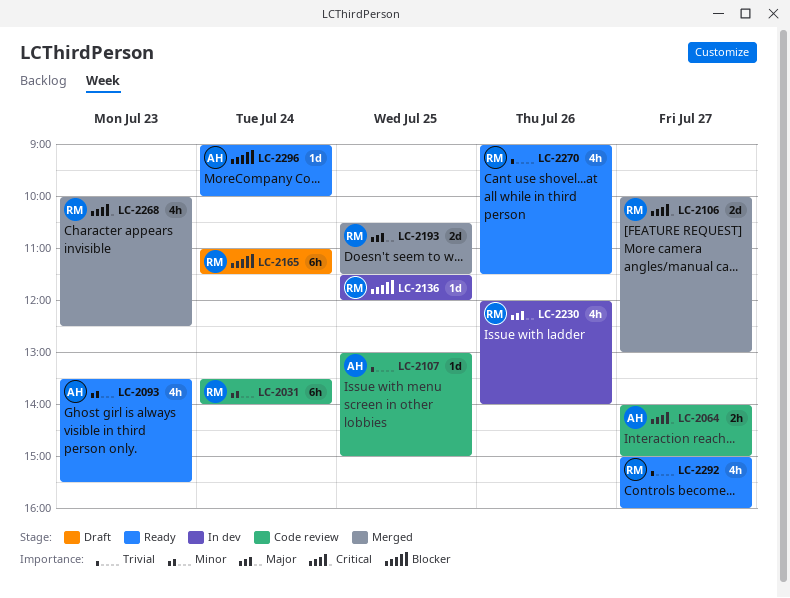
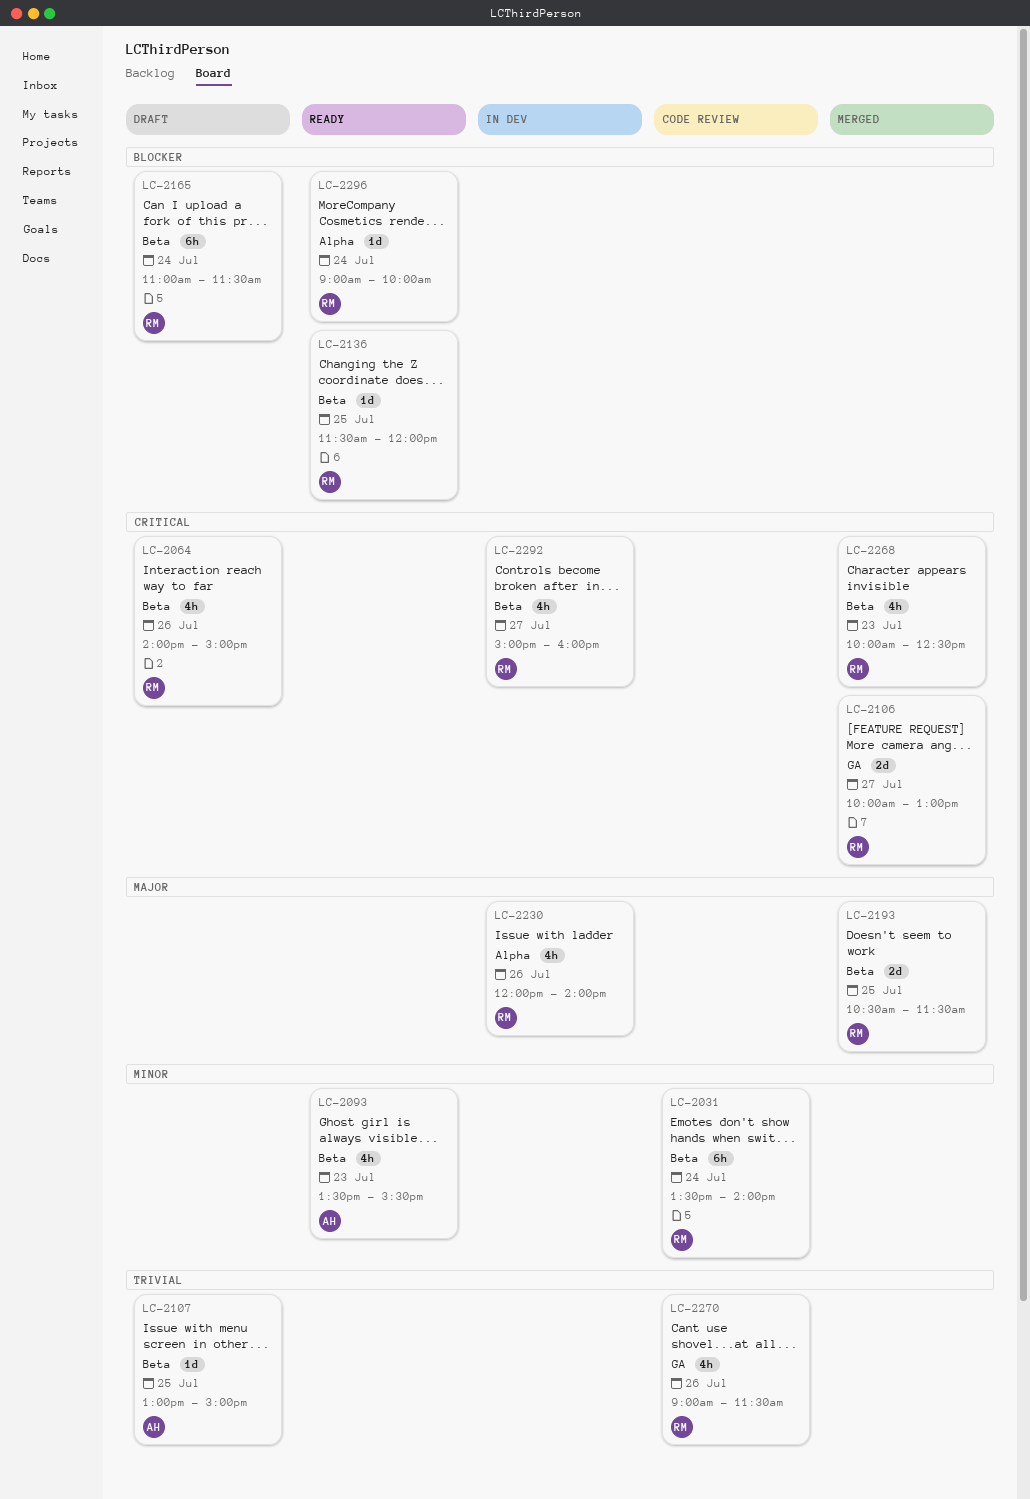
LC-2064, status: Code review -> Draft
LC-2064, owner: AH -> RM
LC-2064, estimate: 2h -> 4h
LC-2064, day: Jul 27 -> Jul 26
LC-2107, status: Code review -> Draft
LC-2136, status: In dev -> Ready
LC-2270, status: Ready -> Code review
LC-2292, status: Ready -> In dev
LC-2292, priority: Trivial -> Critical
LC-2296, owner: AH -> RM

